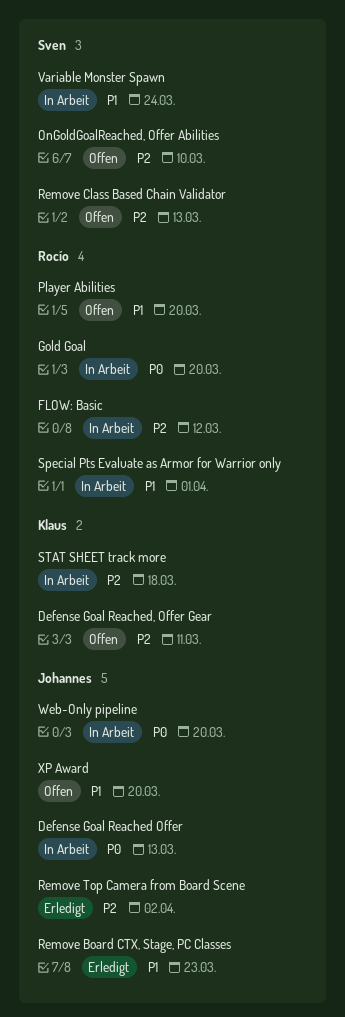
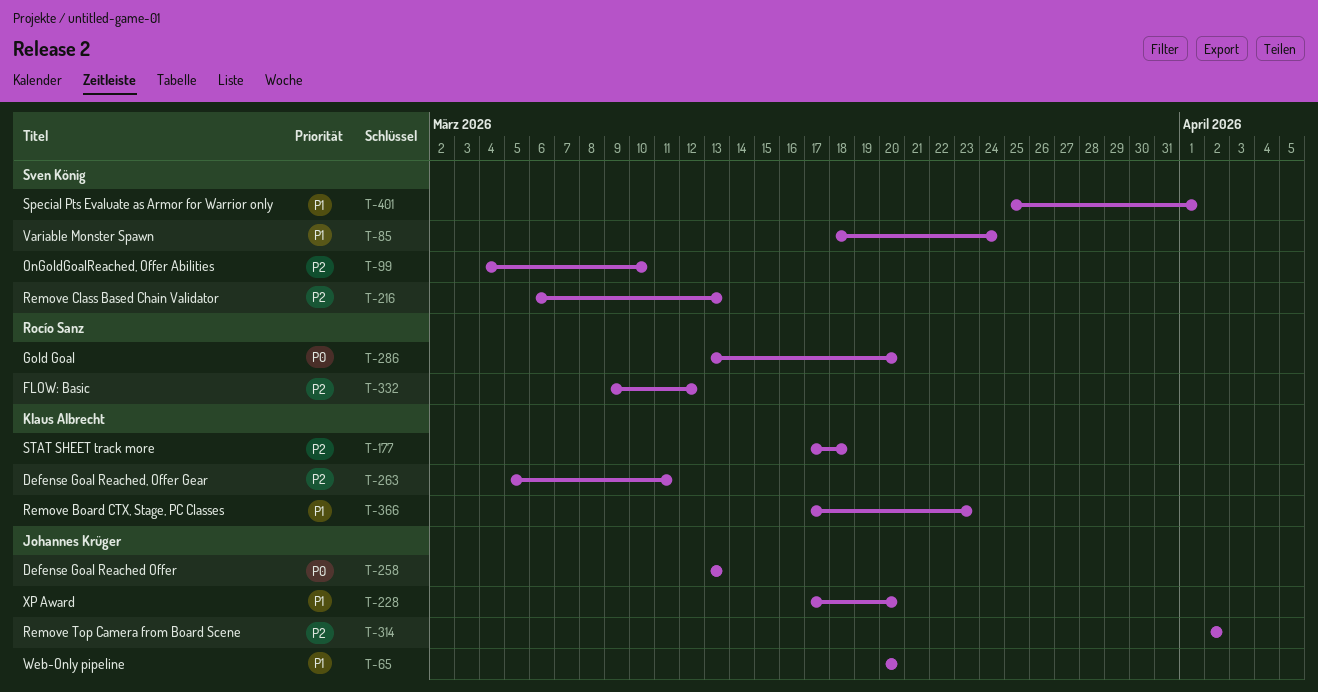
Player Abilities: present -> none
Remove Board CTX, Stage, PC Classes, owner: Johannes Krüger -> Klaus Albrecht
Special Pts Evaluate as Armor for Warrior only, owner: Rocío Sanz -> Sven König
Web-Only pipeline, priority: P0 -> P1

